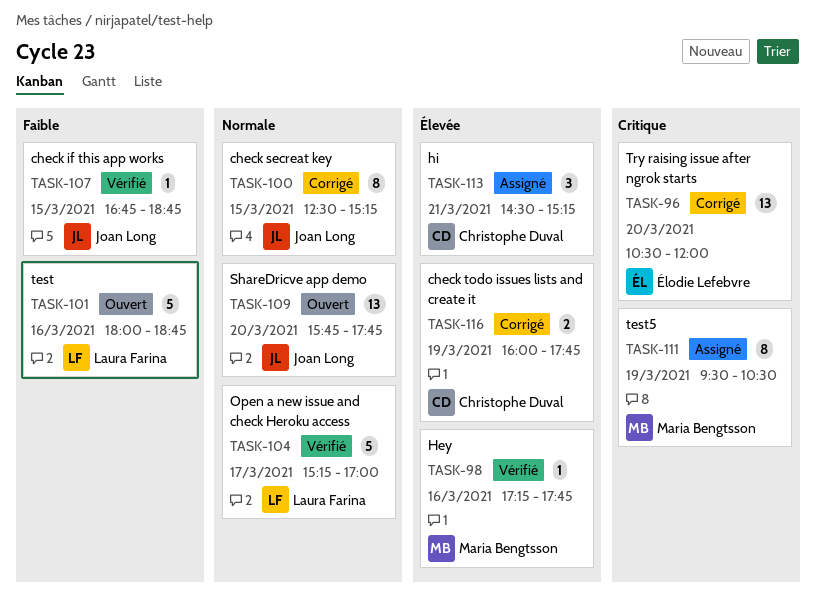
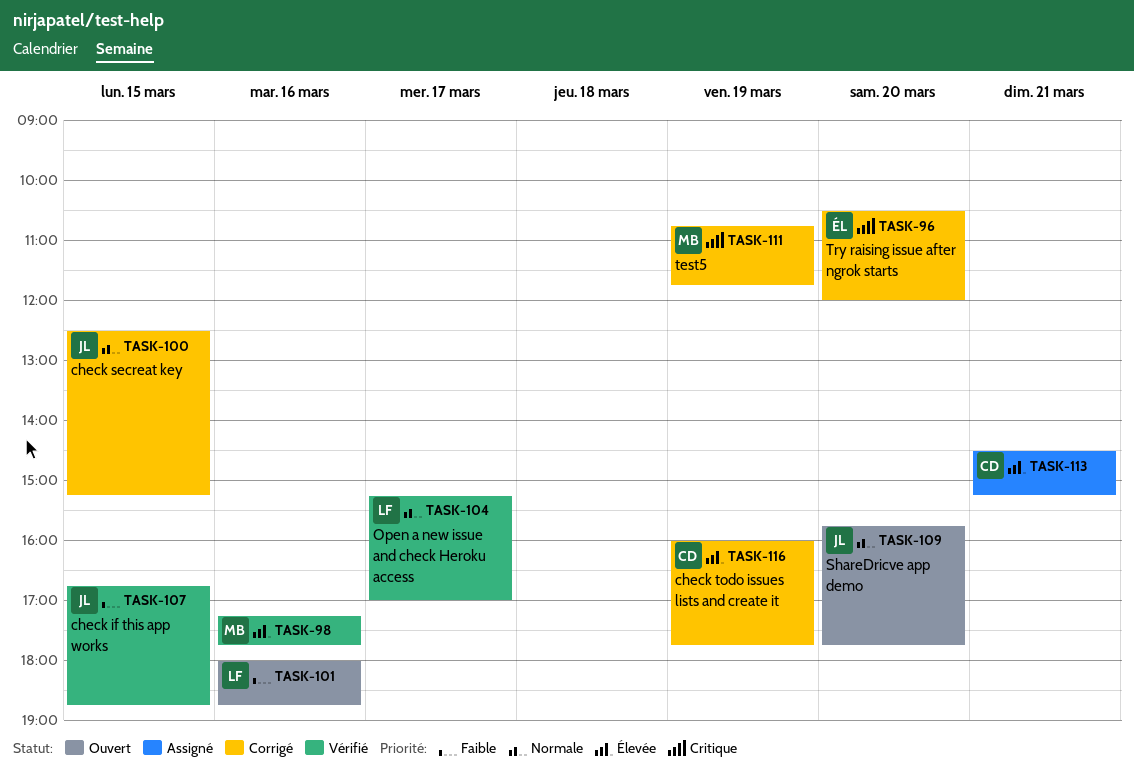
TASK-111, status: Assigné -> Corrigé
TASK-111, begins: 09:30 -> 10:45
TASK-111, ends: 10:30 -> 11:45

